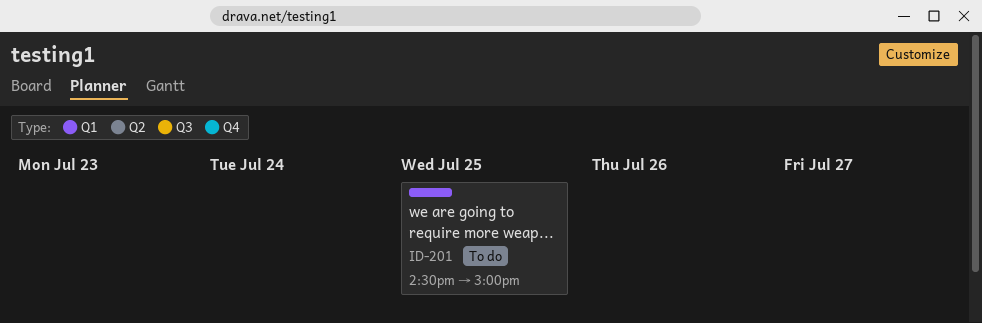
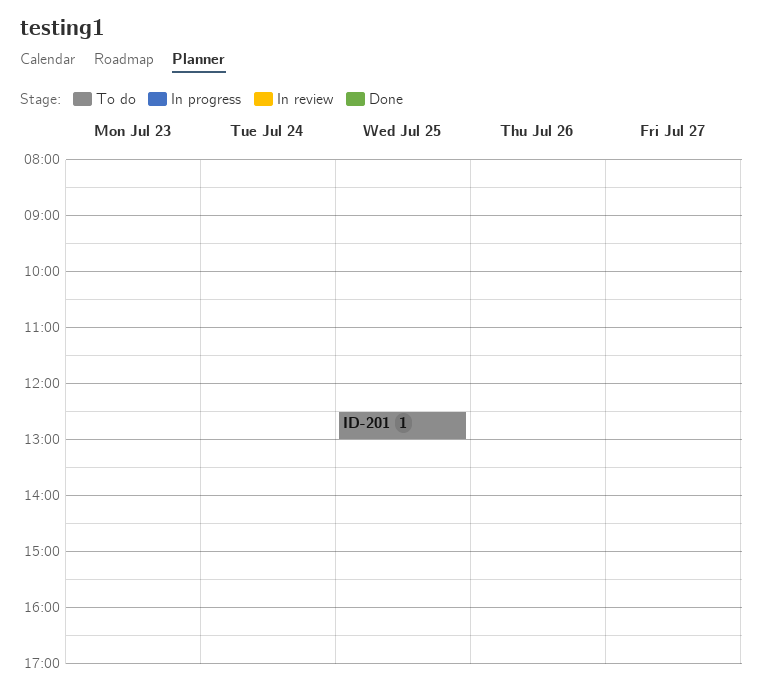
ID-201, begins: 14:30 -> 12:30
ID-201, ends: 15:00 -> 13:00

